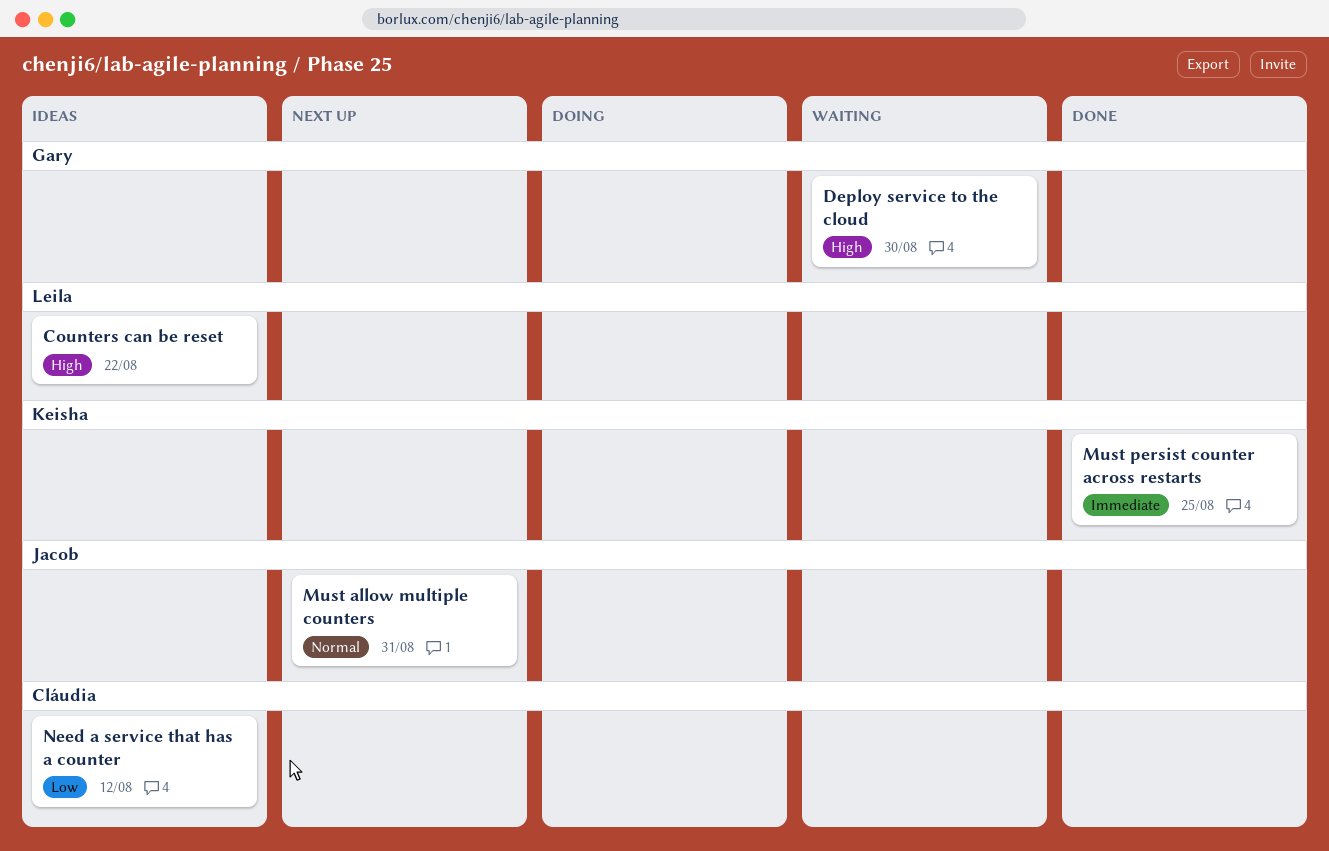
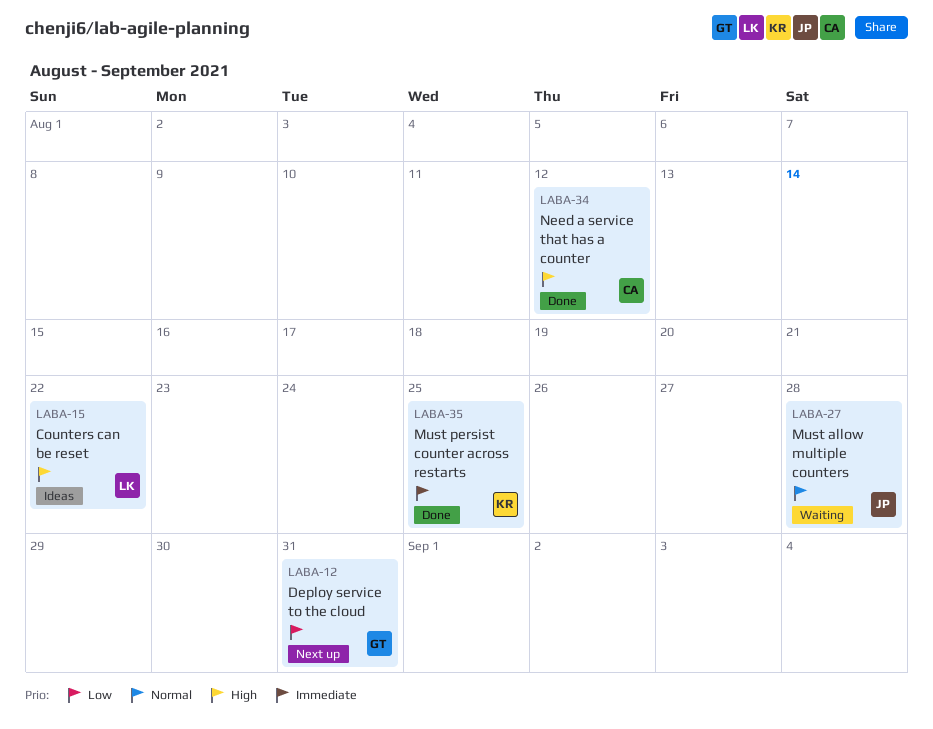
Deploy service to the cloud, status: Waiting -> Next up
Deploy service to the cloud, priority: High -> Low
Deploy service to the cloud, due: Aug 30 -> Aug 31
Must allow multiple counters, status: Next up -> Waiting
Must allow multiple counters, due: Aug 31 -> Aug 28
Need a service that has a counter, status: Ideas -> Done
Need a service that has a counter, priority: Low -> High

